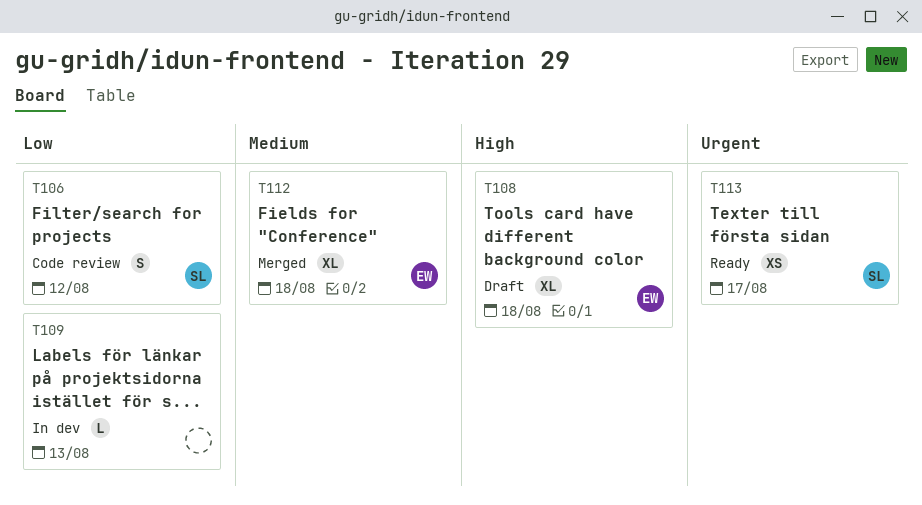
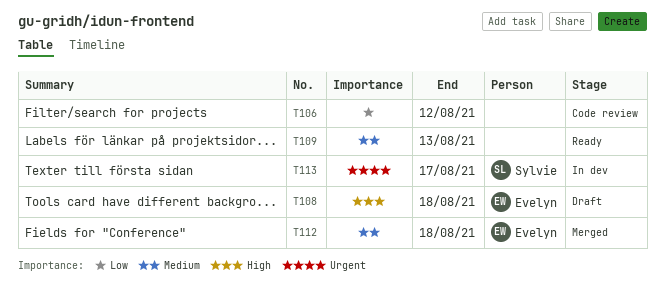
T106, owner: Sylvie -> none
T109, status: In dev -> Ready
T109, priority: Low -> Medium
T113, status: Ready -> In dev

